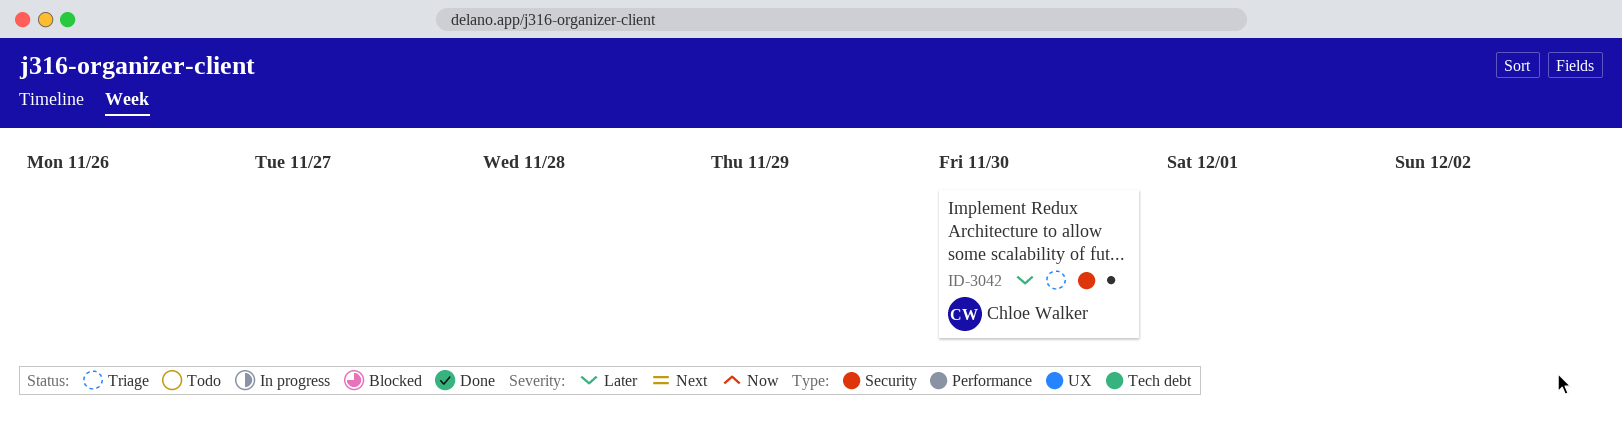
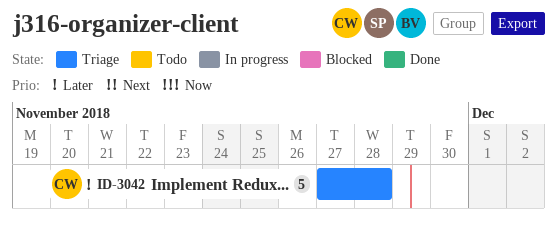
ID-3042, estimate: 1 -> 5
ID-3042, due: Nov 30 -> Nov 28

